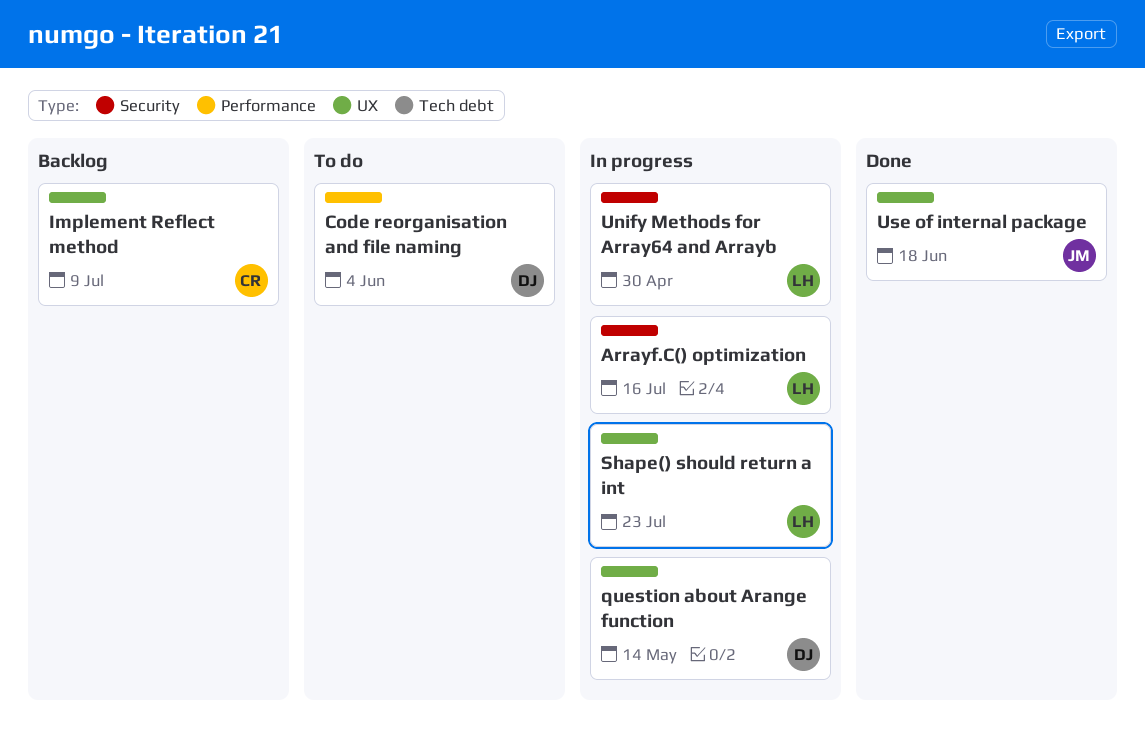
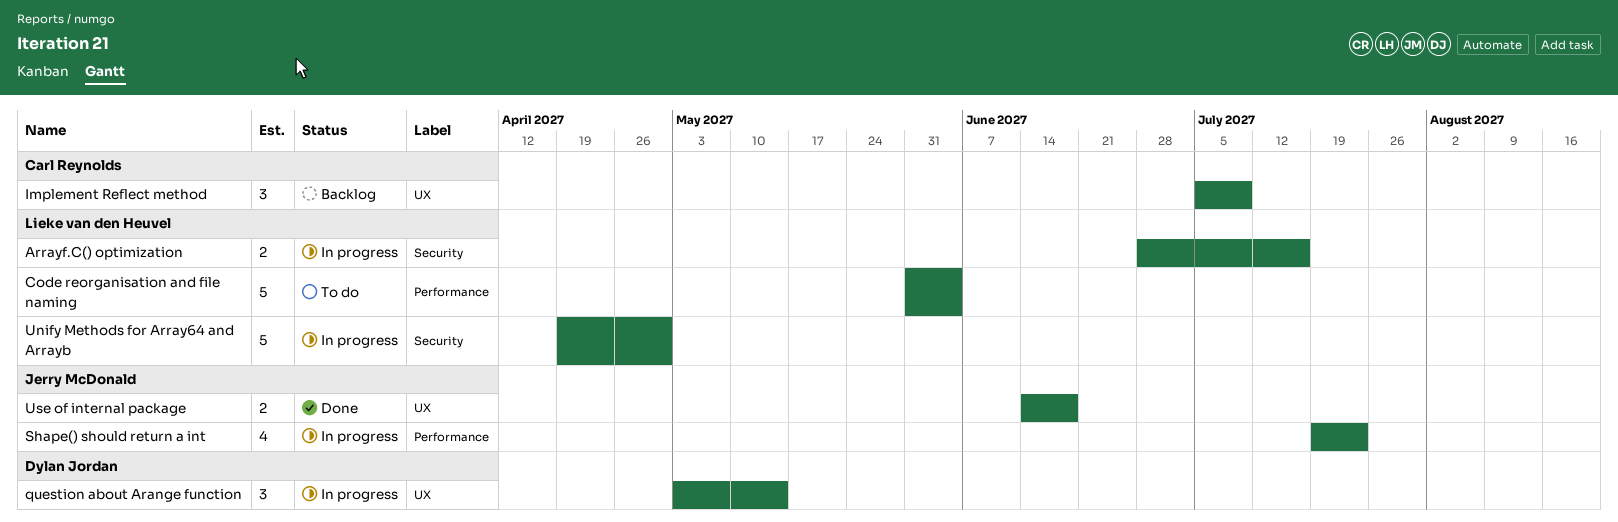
Code reorganisation and file naming, owner: Dylan Jordan -> Lieke van den Heuvel
Shape() should return a int, owner: Lieke van den Heuvel -> Jerry McDonald
Shape() should return a int, label: UX -> Performance

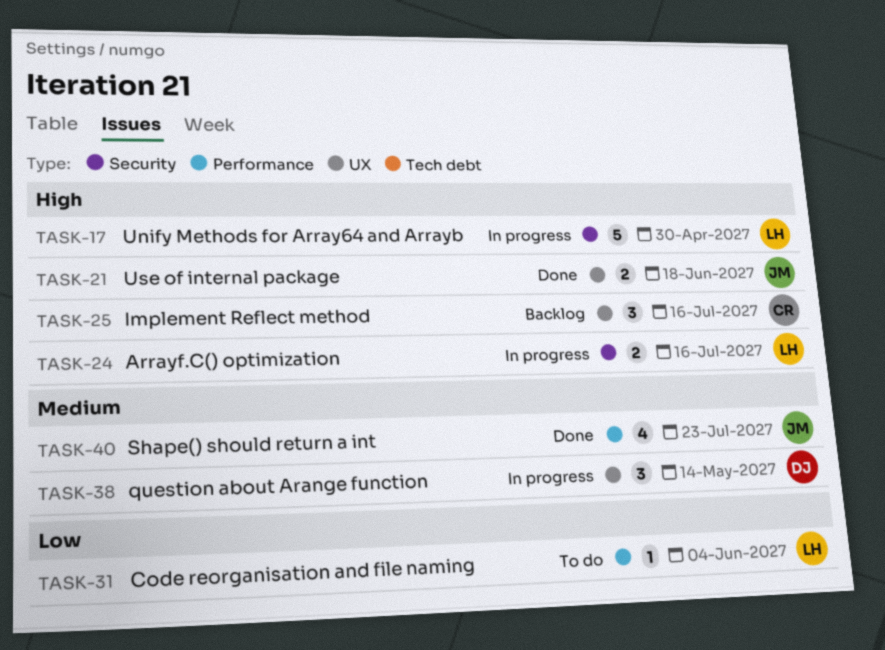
Code reorganisation and file naming, estimate: 5 -> 1
Implement Reflect method, due: Jul 9 -> Jul 16
Shape() should return a int, status: In progress -> Done

